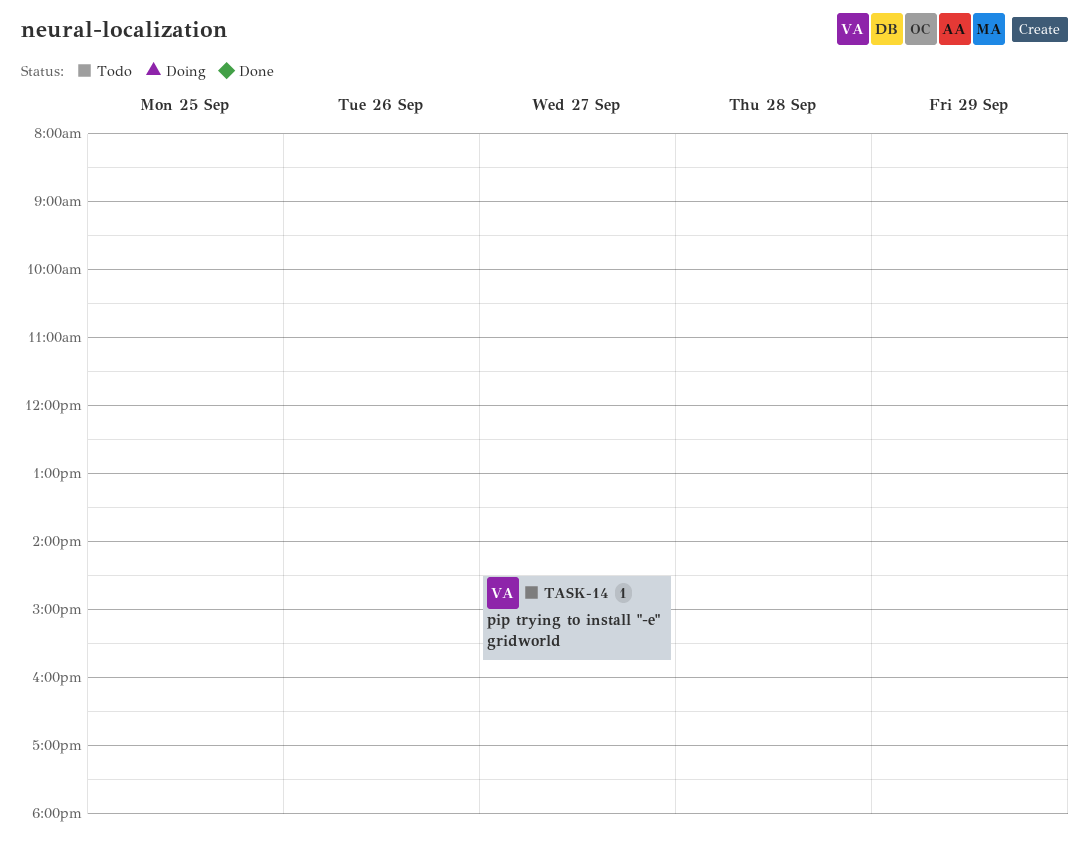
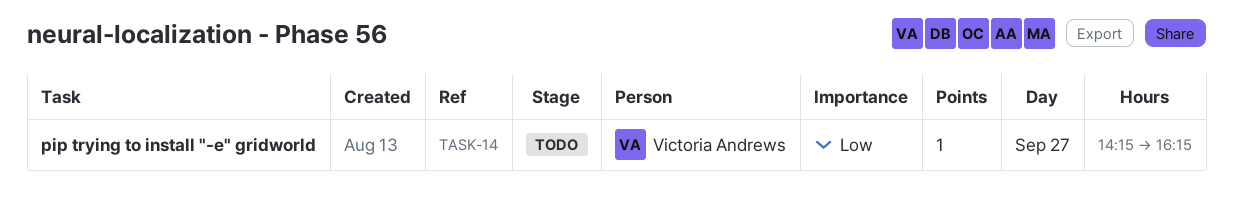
TASK-14, begins: 14:30 -> 14:15
TASK-14, ends: 15:45 -> 16:15

